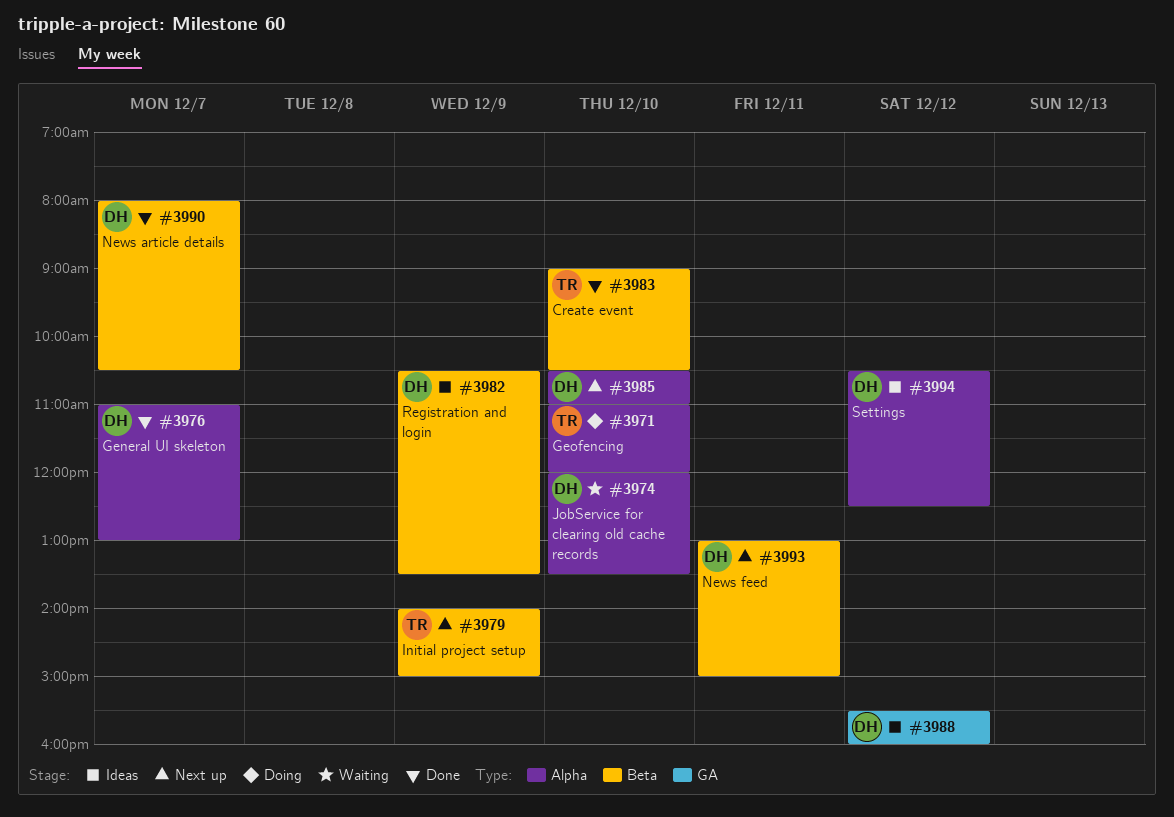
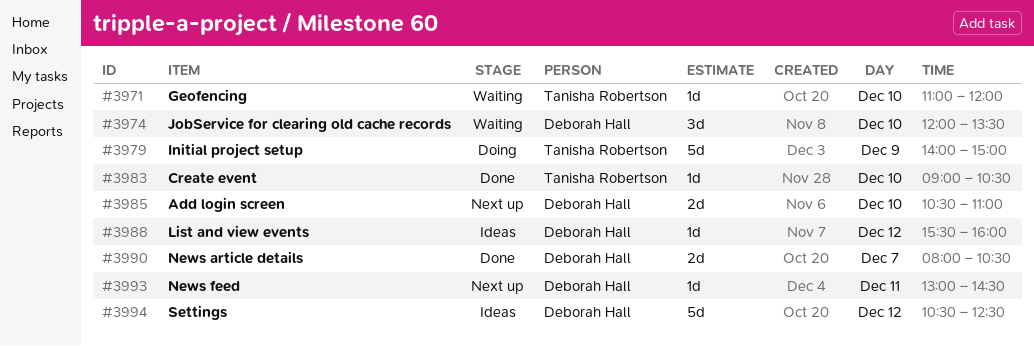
#3971, status: Doing -> Waiting
#3976: present -> none
#3979, status: Next up -> Doing
#3982: present -> none
#3993, ends: 15:00 -> 14:30

